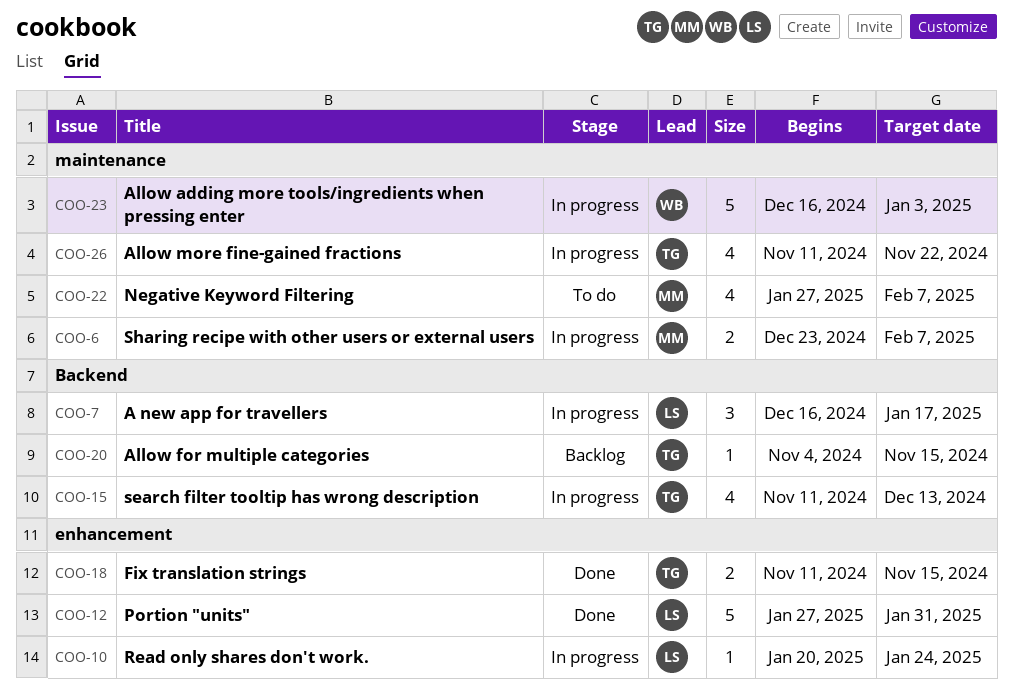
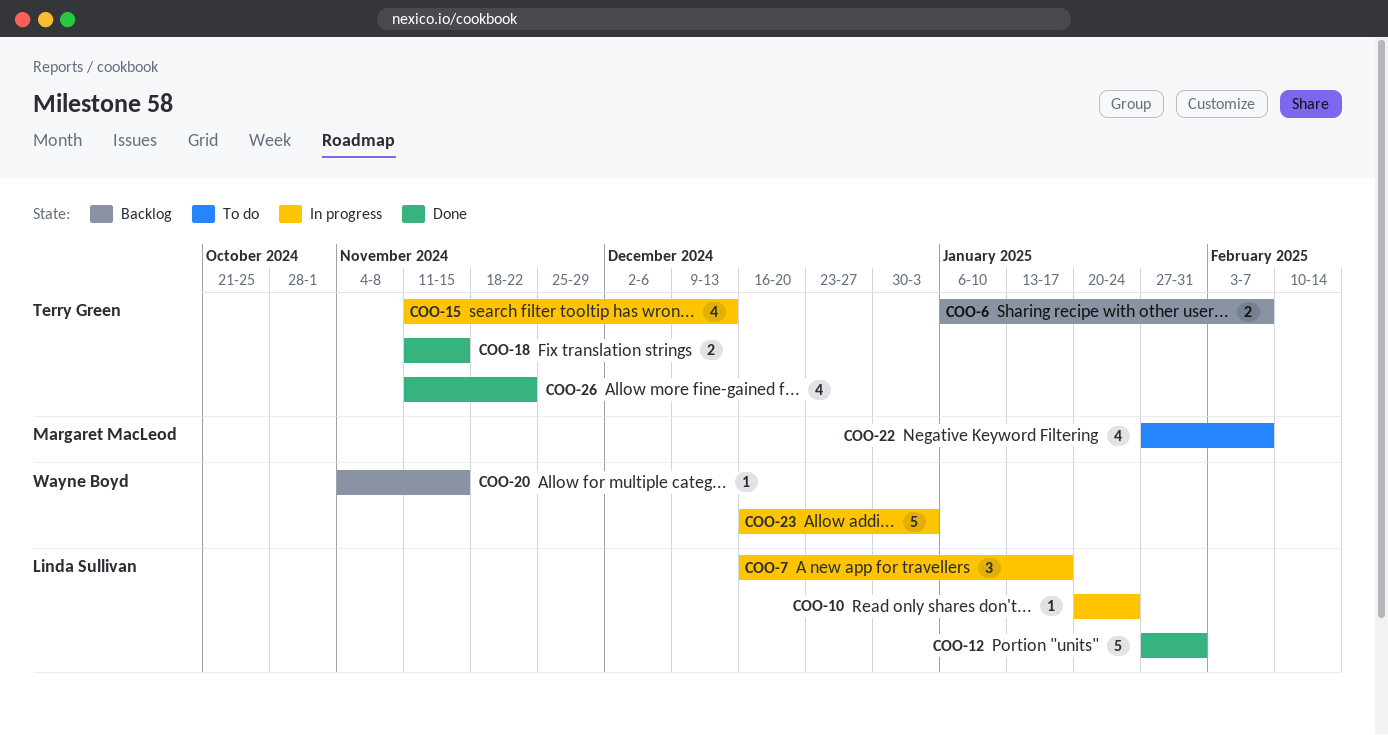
COO-6, status: In progress -> Backlog
COO-6, owner: Margaret MacLeod -> Terry Green
COO-6, start: Dec 23 -> Jan 6
COO-20, owner: Terry Green -> Wayne Boyd
COO-26, status: In progress -> Done

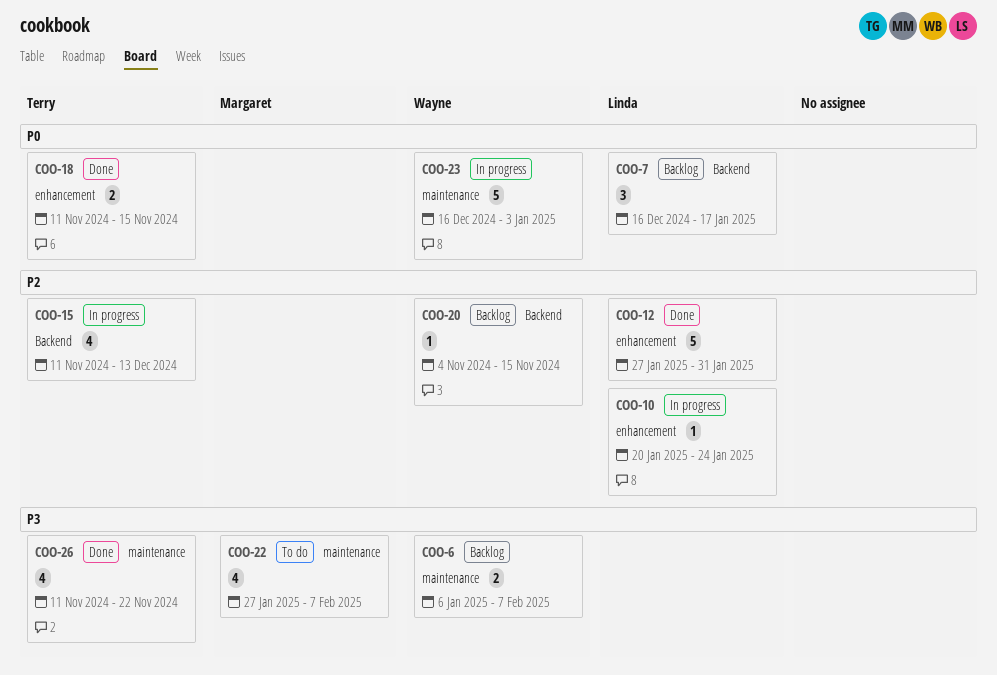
COO-6, owner: Terry Green -> Wayne Boyd
COO-7, status: In progress -> Backlog

